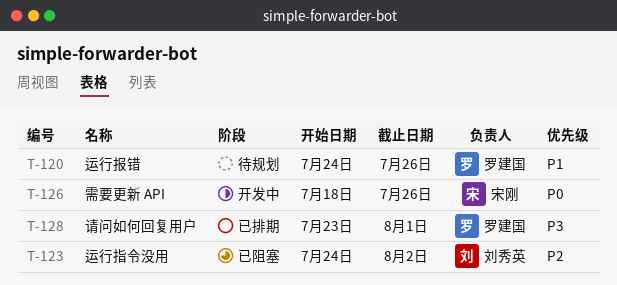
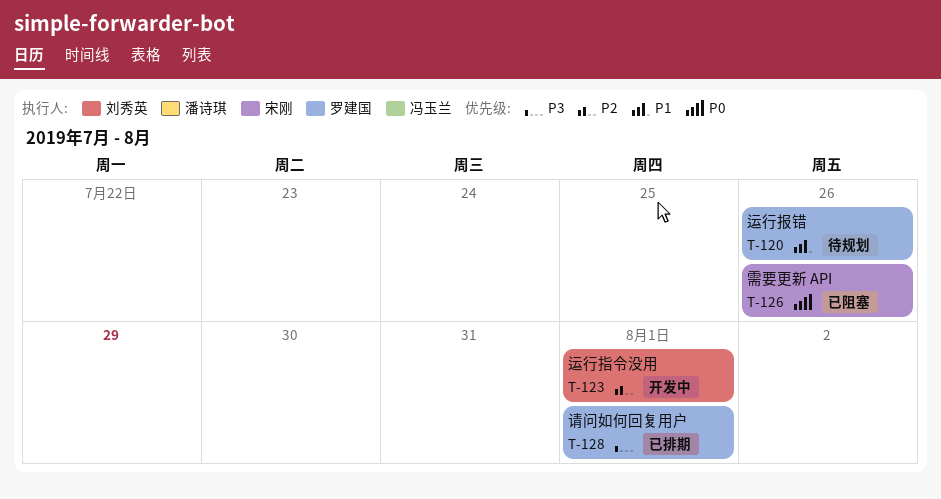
T-123, status: 已阻塞 -> 开发中
T-123, due: Aug 2 -> Aug 1
T-126, status: 开发中 -> 已阻塞

